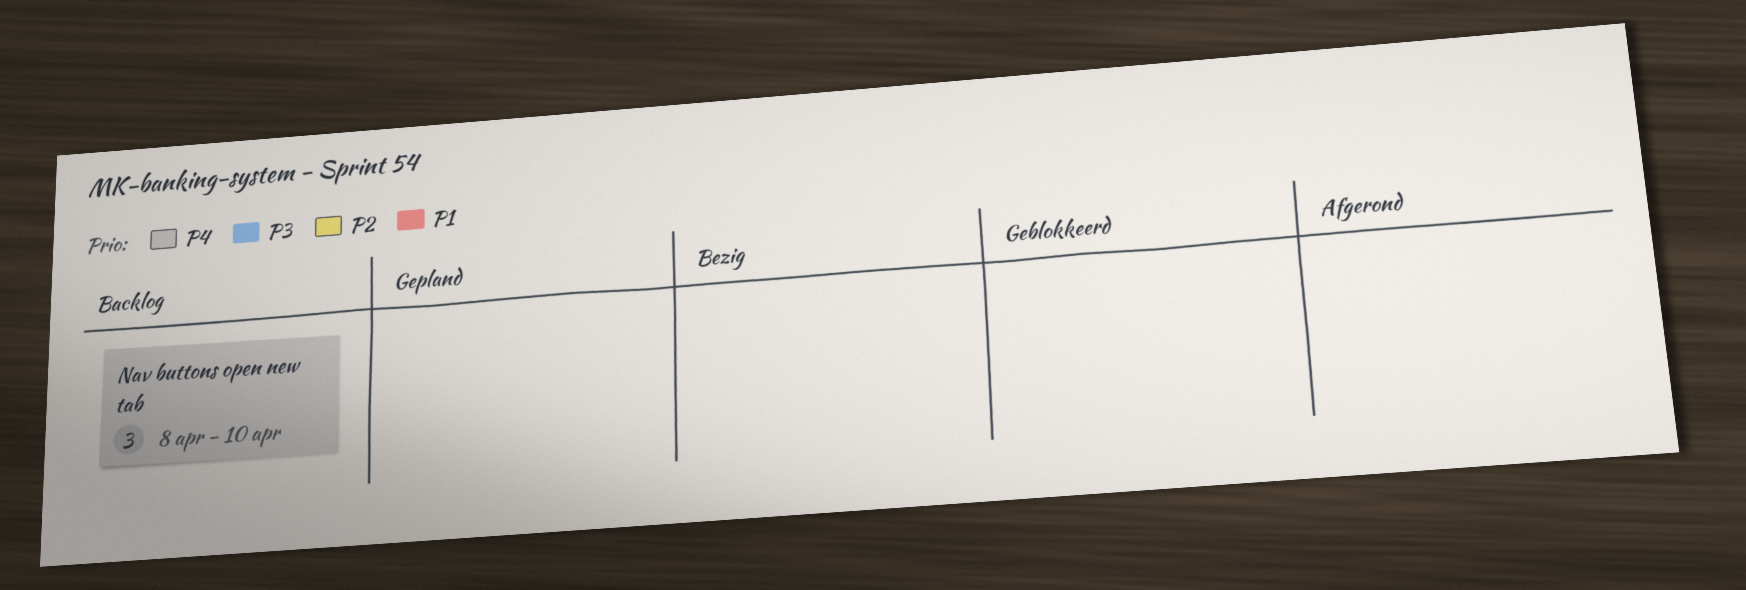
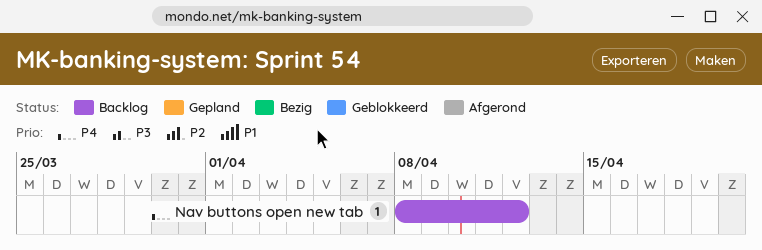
Nav buttons open new tab, estimate: 3 -> 1
Nav buttons open new tab, due: Apr 10 -> Apr 12

